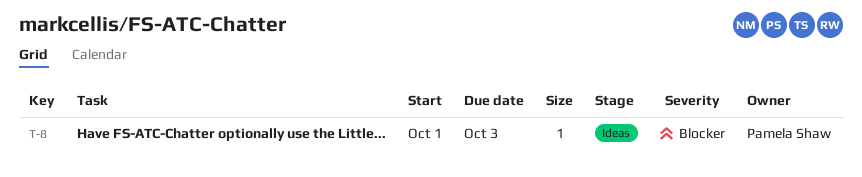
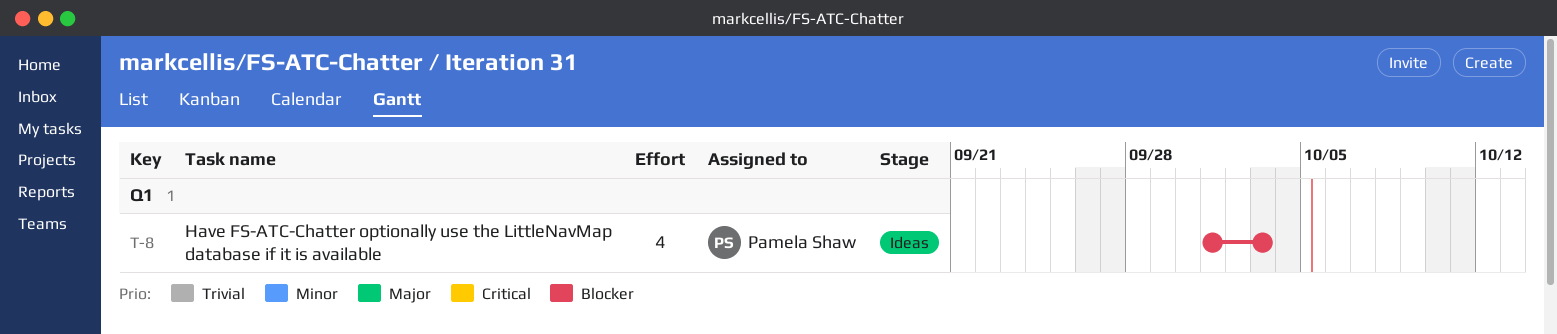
T-8, estimate: 1 -> 4

